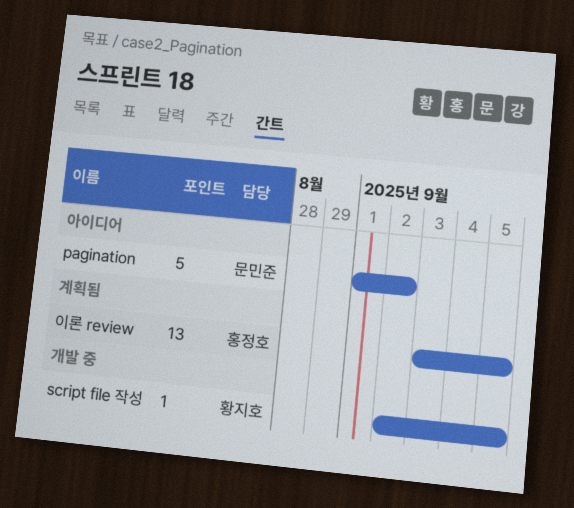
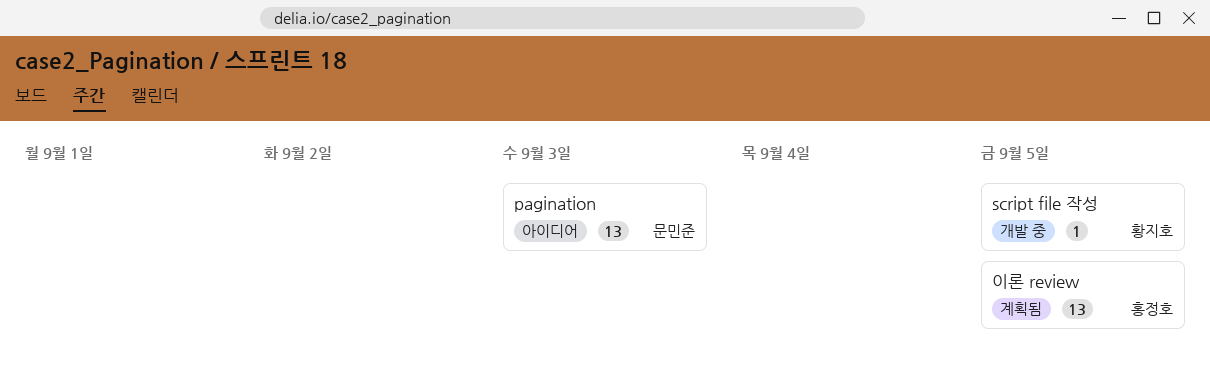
pagination, estimate: 5 -> 13
pagination, due: Sep 2 -> Sep 3

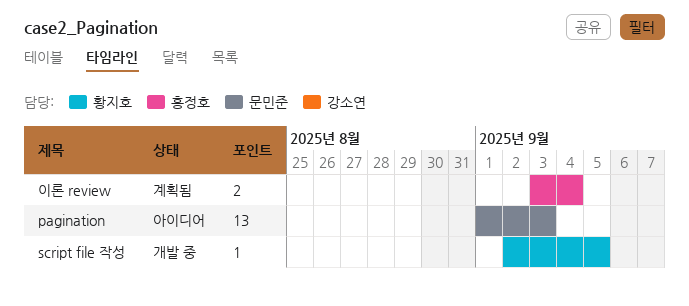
이론 review, estimate: 13 -> 2
이론 review, due: Sep 5 -> Sep 4

